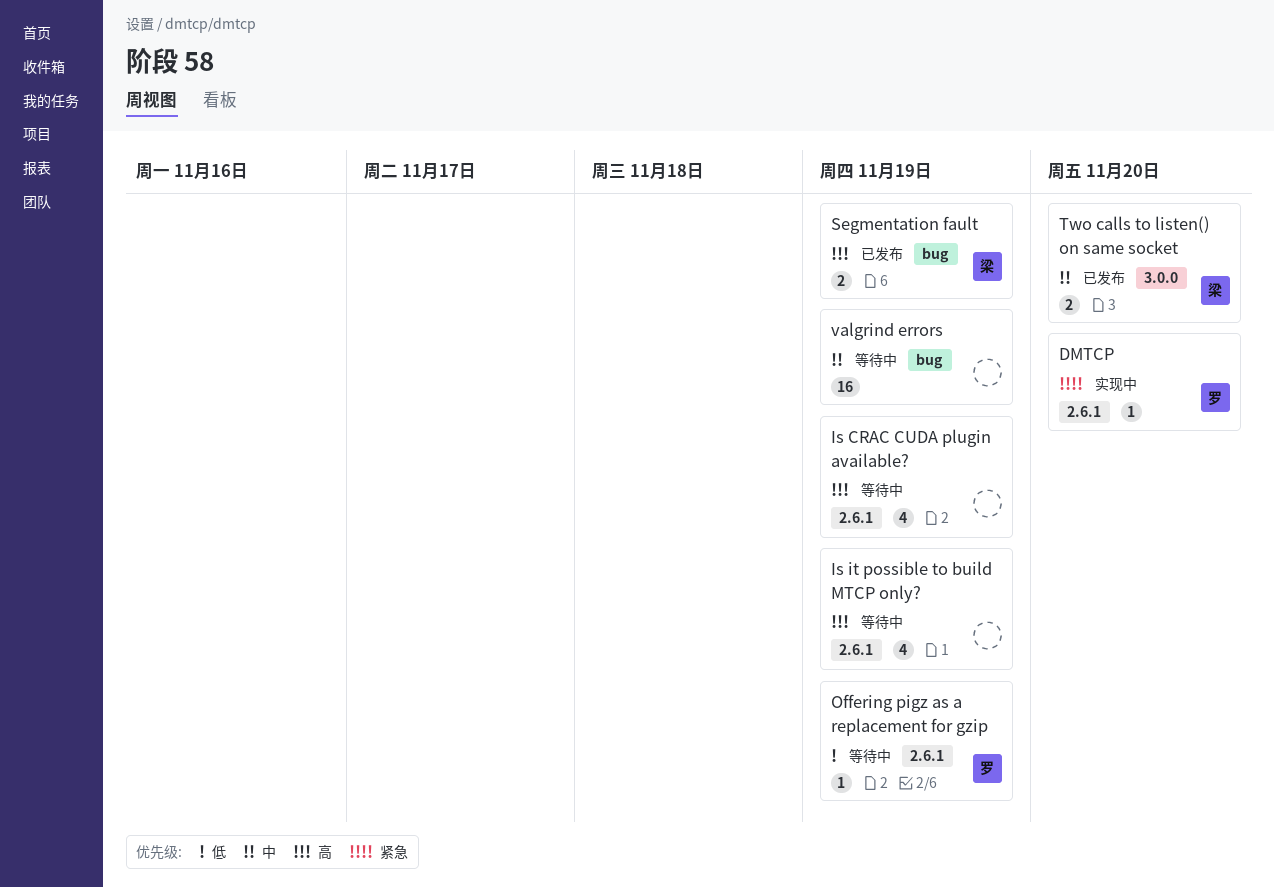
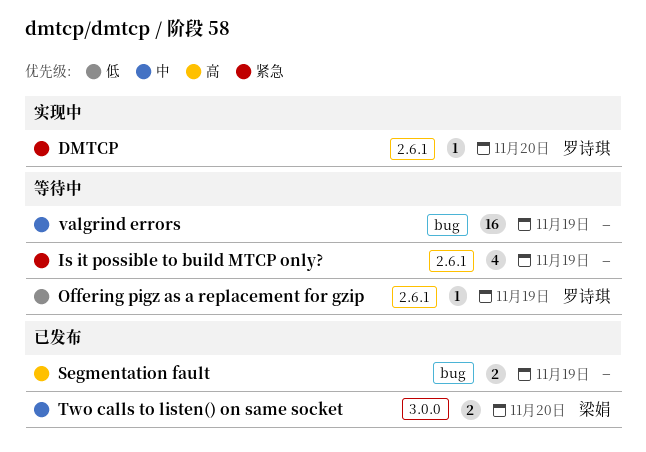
Is CRAC CUDA plugin available?: present -> none
Is it possible to build MTCP only?, priority: 高 -> 紧急
Segmentation fault, owner: 梁娟 -> none

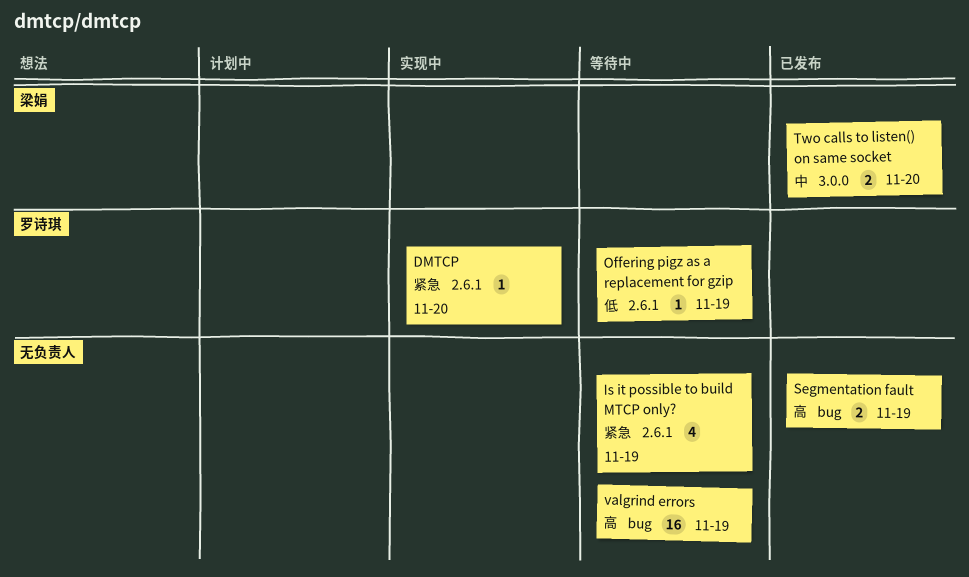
valgrind errors, priority: 中 -> 高

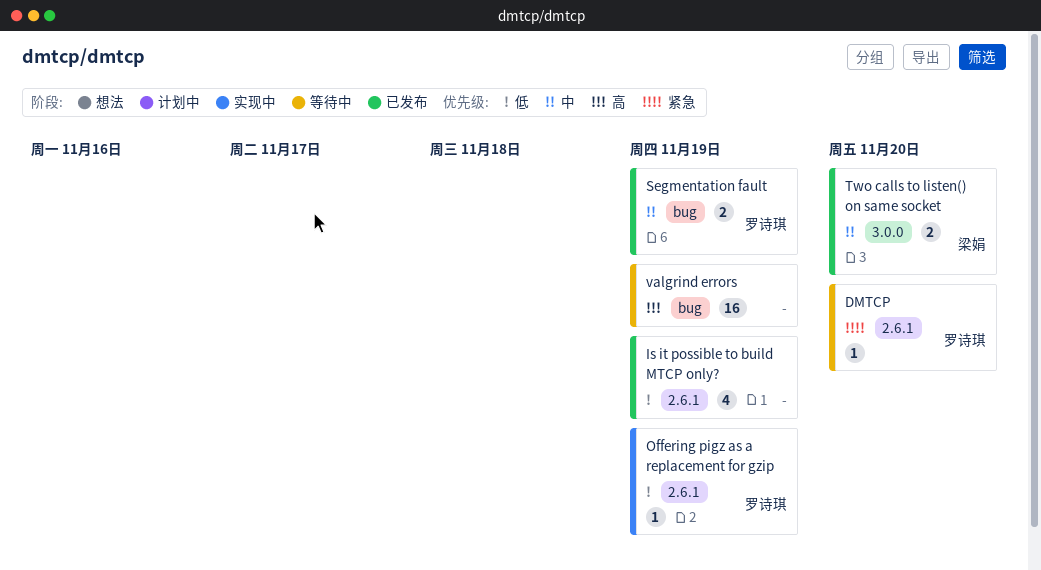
DMTCP, status: 实现中 -> 等待中
Is it possible to build MTCP only?, status: 等待中 -> 已发布
Is it possible to build MTCP only?, priority: 紧急 -> 低
Offering pigz as a replacement for gzip, status: 等待中 -> 实现中
Segmentation fault, owner: none -> 罗诗琪
Segmentation fault, priority: 高 -> 中

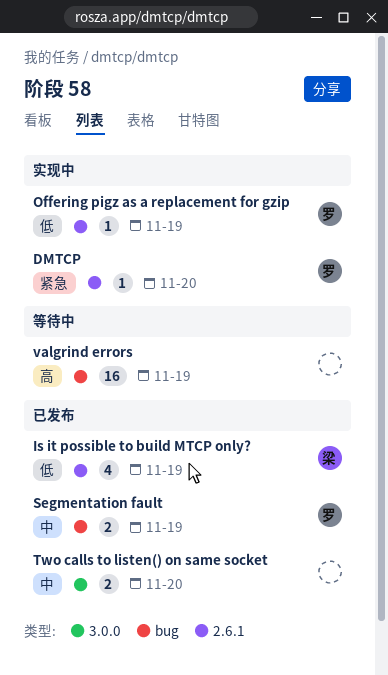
DMTCP, status: 等待中 -> 实现中
Is it possible to build MTCP only?, owner: none -> 梁娟
Two calls to listen() on same socket, owner: 梁娟 -> none

